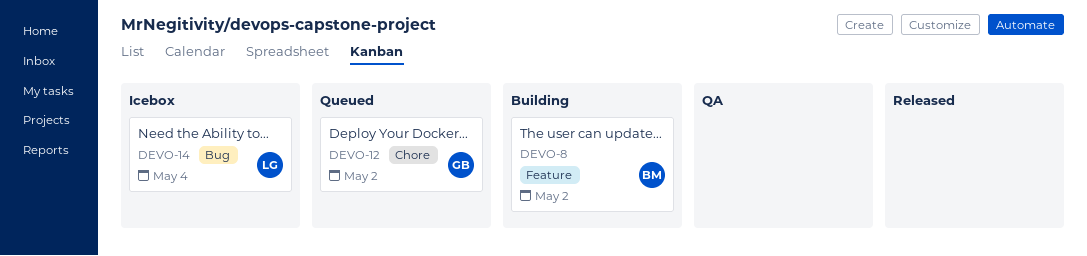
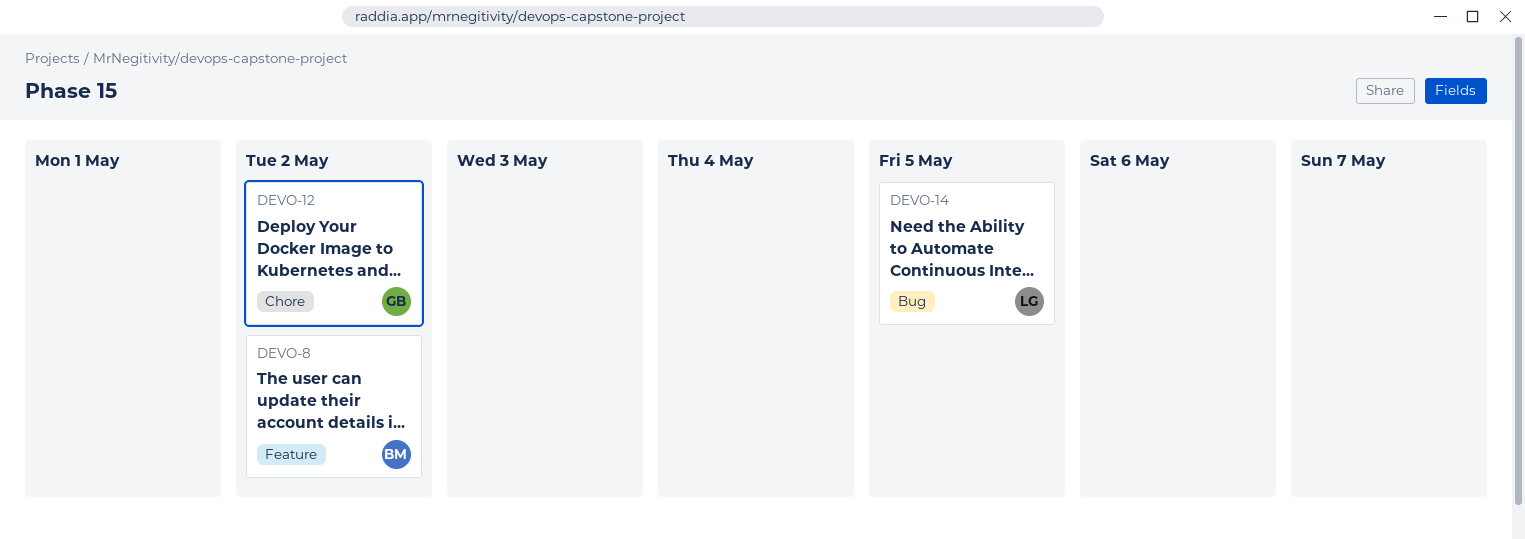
DEVO-14, due: May 4 -> May 5

